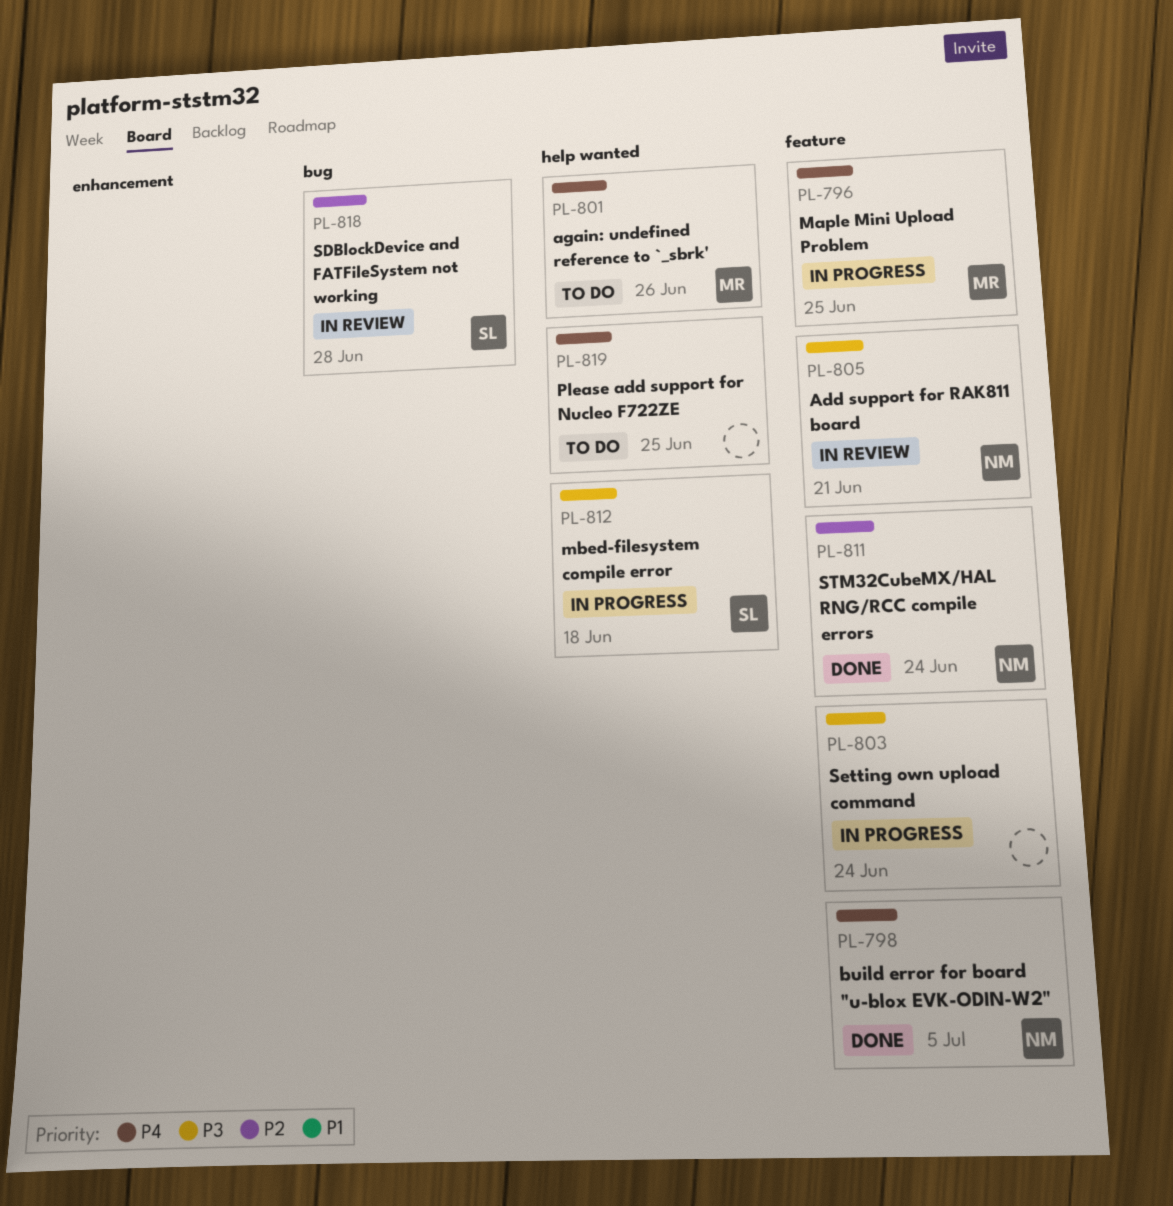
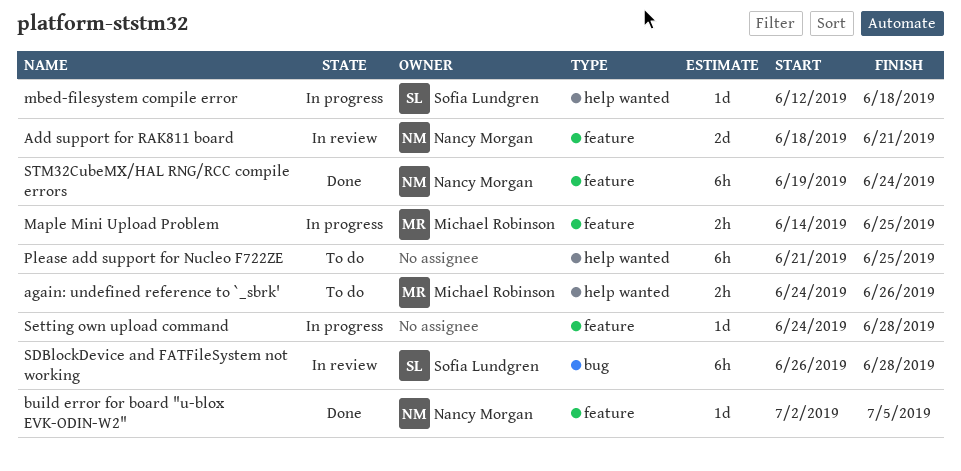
Setting own upload command, due: Jun 24 -> Jun 28

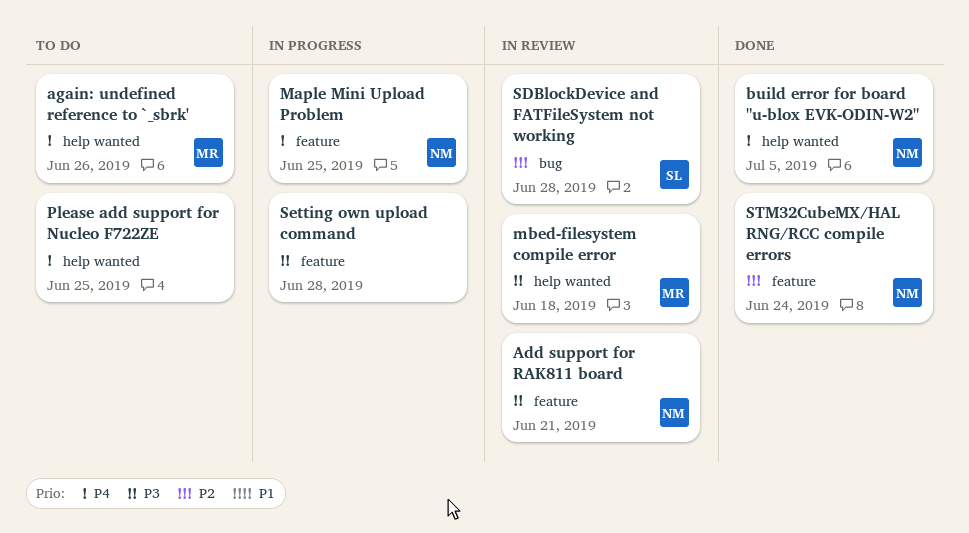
build error for board "u-blox EVK-ODIN-W2", label: feature -> help wanted
Maple Mini Upload Problem, owner: Michael Robinson -> Nancy Morgan
mbed-filesystem compile error, status: In progress -> In review
mbed-filesystem compile error, owner: Sofia Lundgren -> Michael Robinson

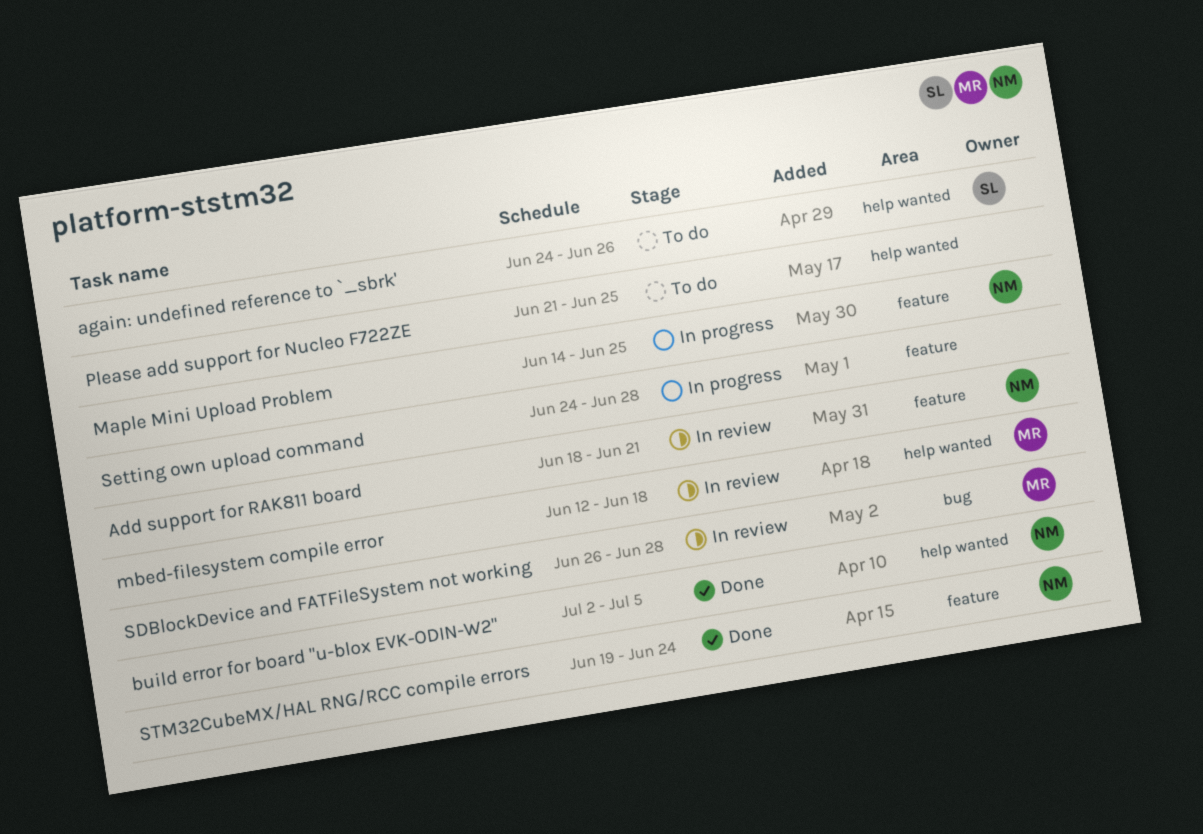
again: undefined reference to `_sbrk', owner: MR -> SL
SDBlockDevice and FATFileSystem not working, owner: SL -> MR

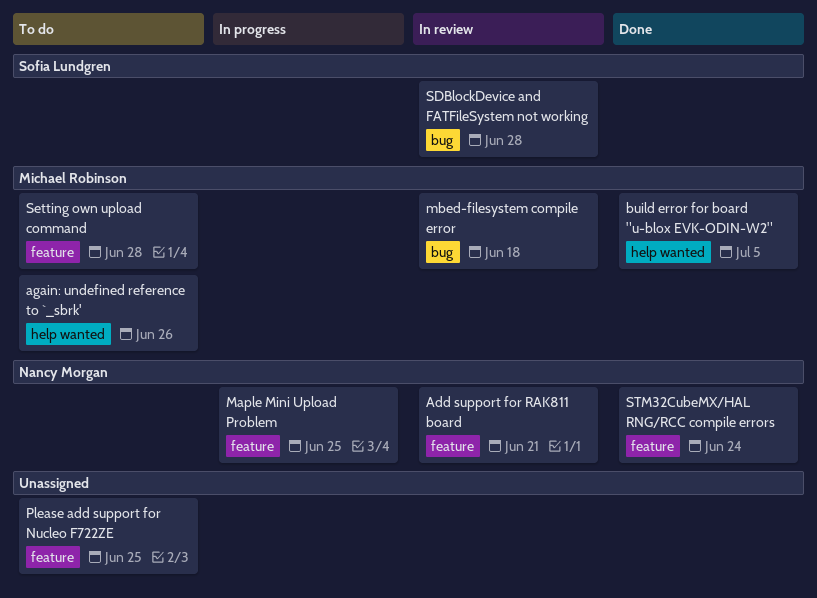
again: undefined reference to `_sbrk', owner: Sofia Lundgren -> Michael Robinson
build error for board "u-blox EVK-ODIN-W2", owner: Nancy Morgan -> Michael Robinson
mbed-filesystem compile error, label: help wanted -> bug
Please add support for Nucleo F722ZE, label: help wanted -> feature
SDBlockDevice and FATFileSystem not working, owner: Michael Robinson -> Sofia Lundgren
Setting own upload command, status: In progress -> To do
Setting own upload command, owner: none -> Michael Robinson

